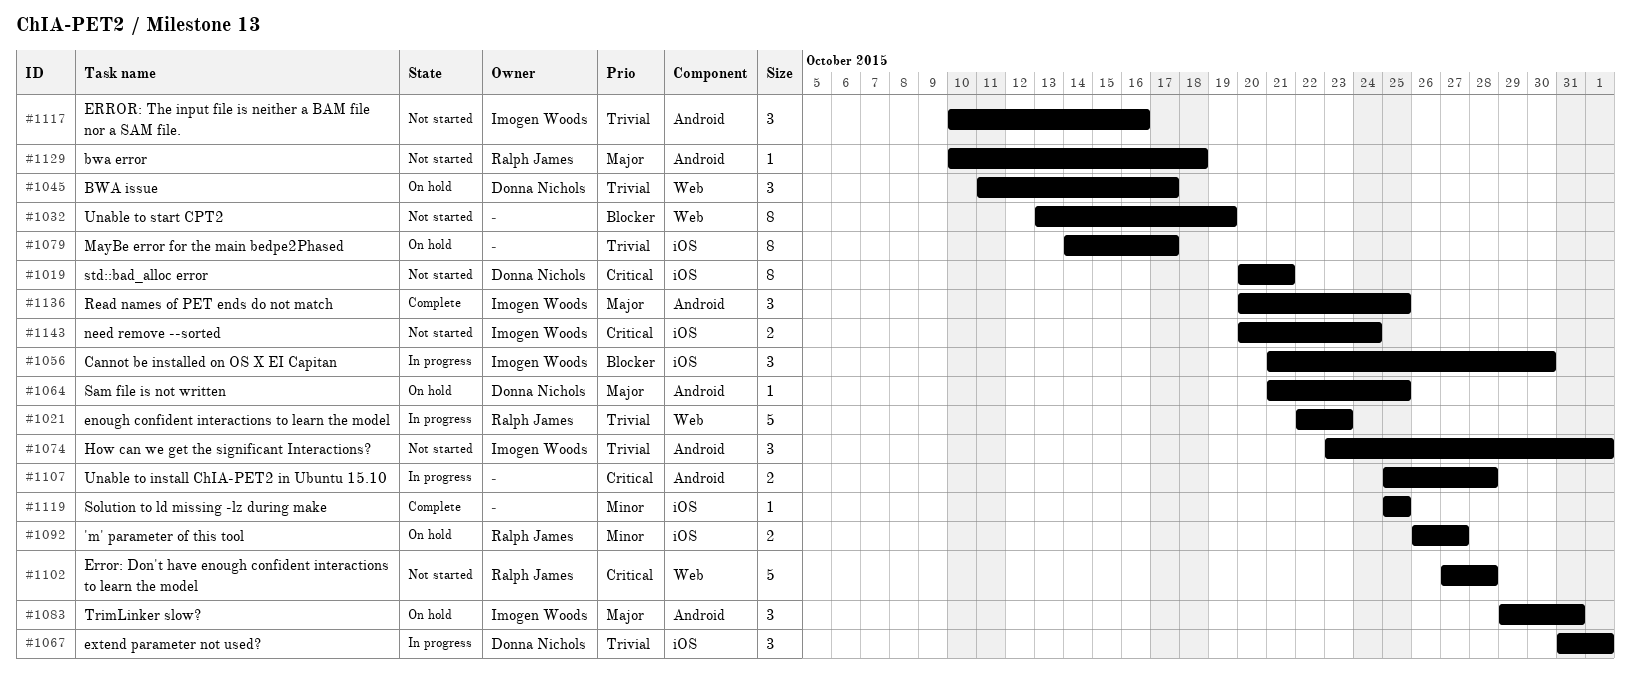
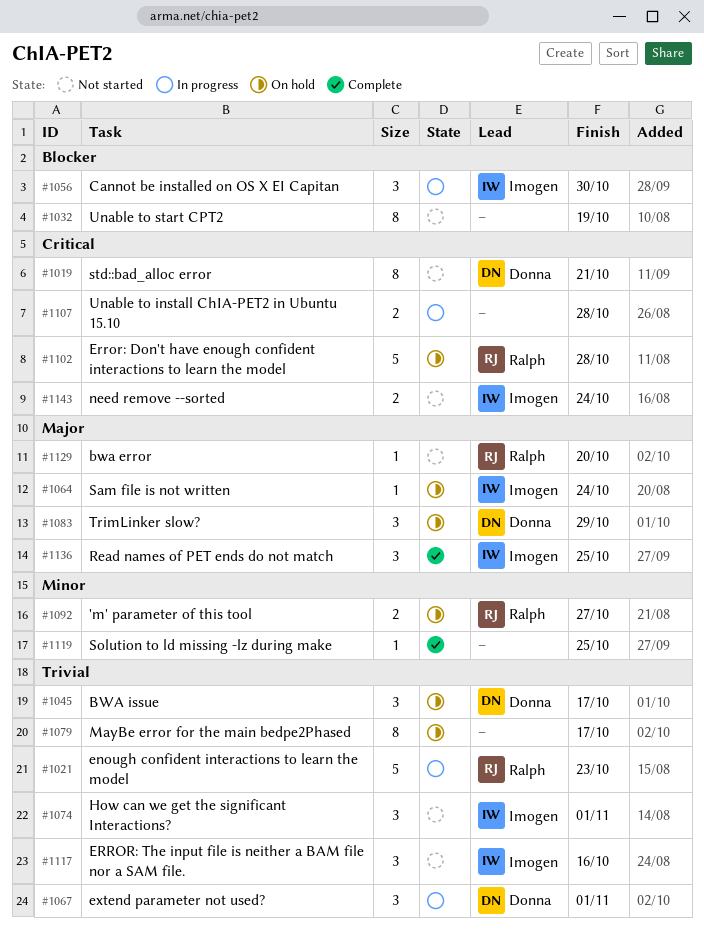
#1064, owner: Donna Nichols -> Imogen Woods
#1064, due: Oct 25 -> Oct 24
#1083, owner: Imogen Woods -> Donna Nichols
#1083, due: Oct 31 -> Oct 29
#1102, status: Not started -> On hold
#1129, due: Oct 18 -> Oct 20

